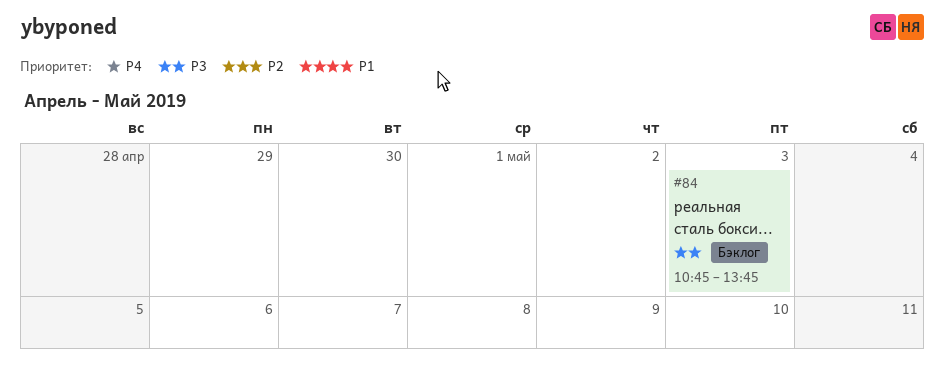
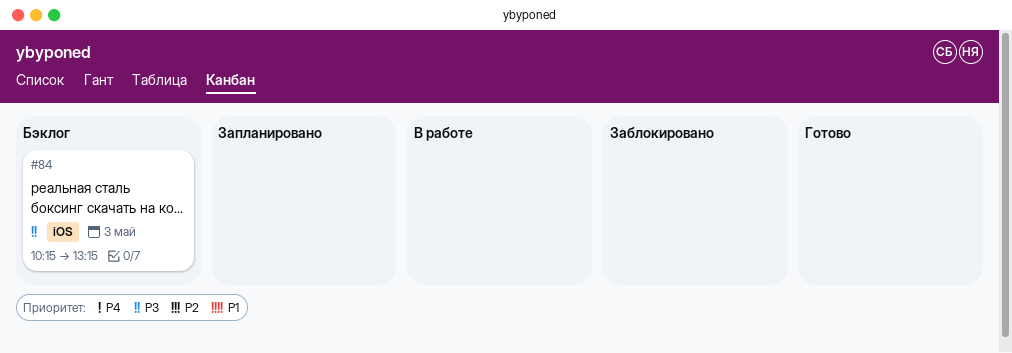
#84, begins: 10:45 -> 10:15
#84, ends: 13:45 -> 13:15

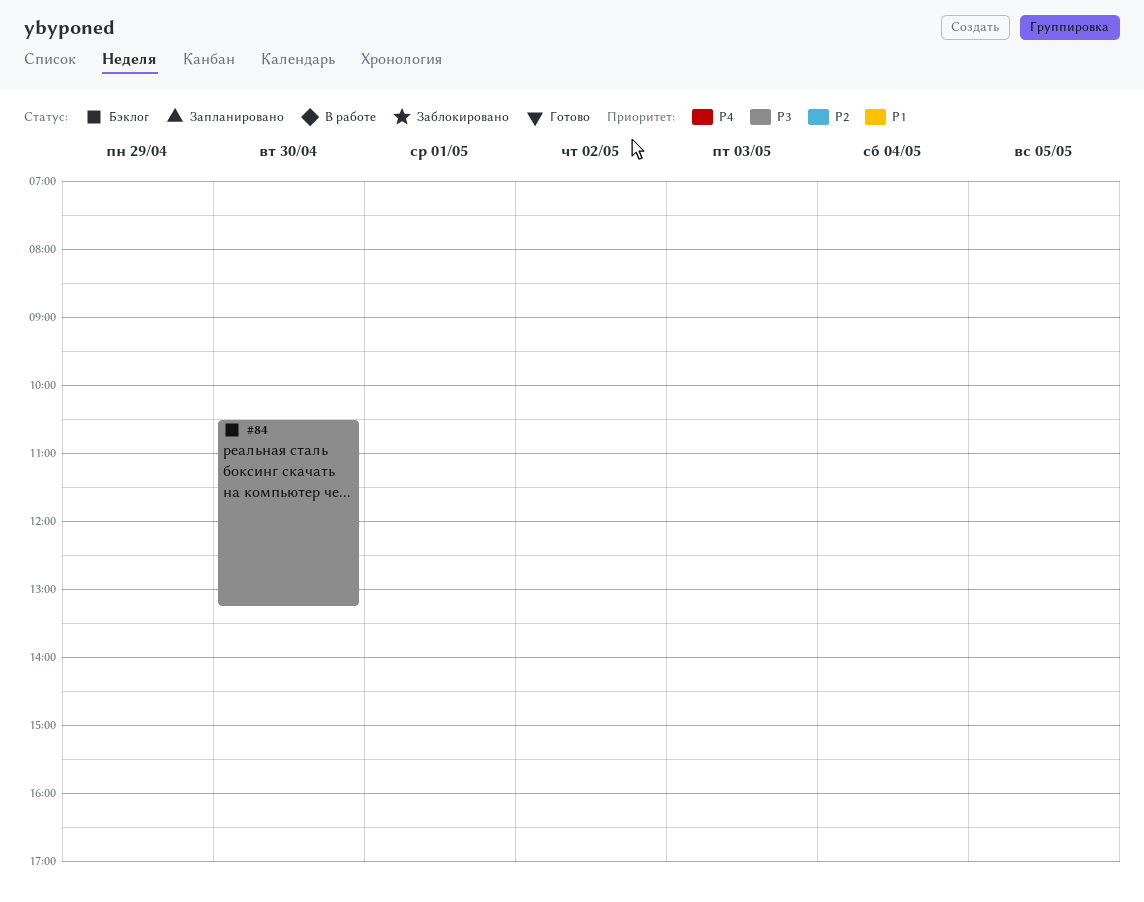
#84, day: May 3 -> Apr 30
#84, begins: 10:15 -> 10:30

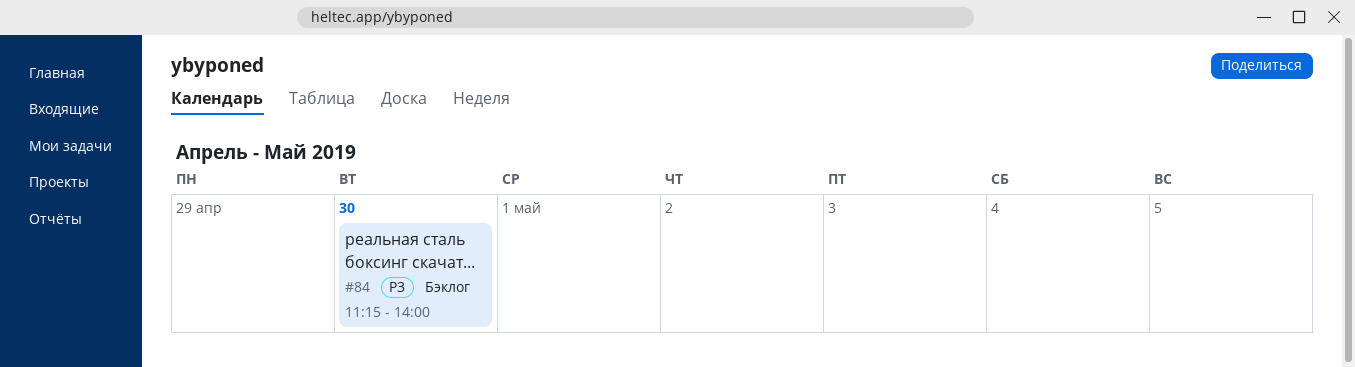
#84, begins: 10:30 -> 11:15
#84, ends: 13:15 -> 14:00

